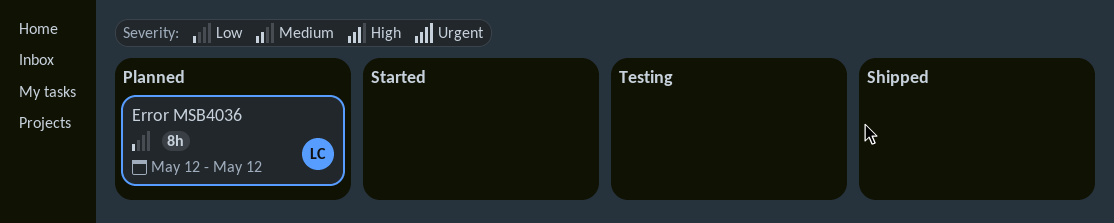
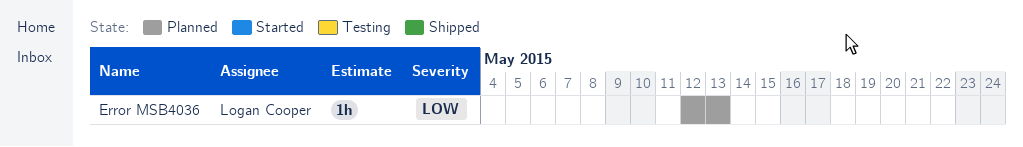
Error MSB4036, estimate: 8h -> 1h
Error MSB4036, due: May 12 -> May 13

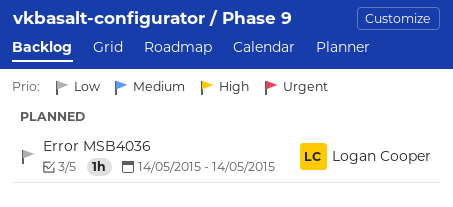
Error MSB4036, start: May 12 -> May 14
Error MSB4036, due: May 13 -> May 14

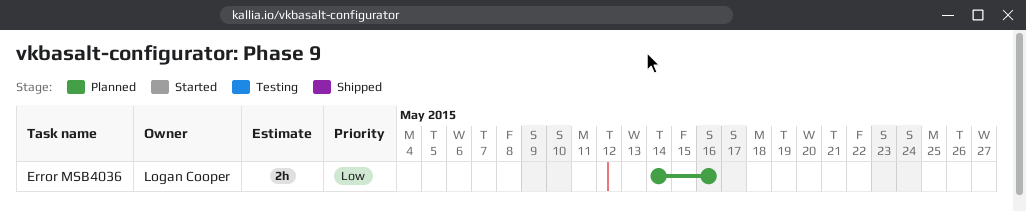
Error MSB4036, estimate: 1h -> 2h
Error MSB4036, due: May 14 -> May 16

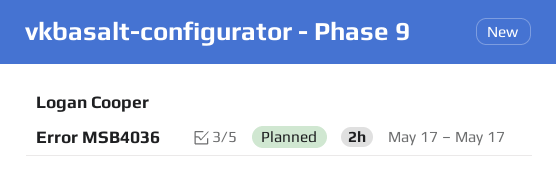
Error MSB4036, start: May 14 -> May 17
Error MSB4036, due: May 16 -> May 17

